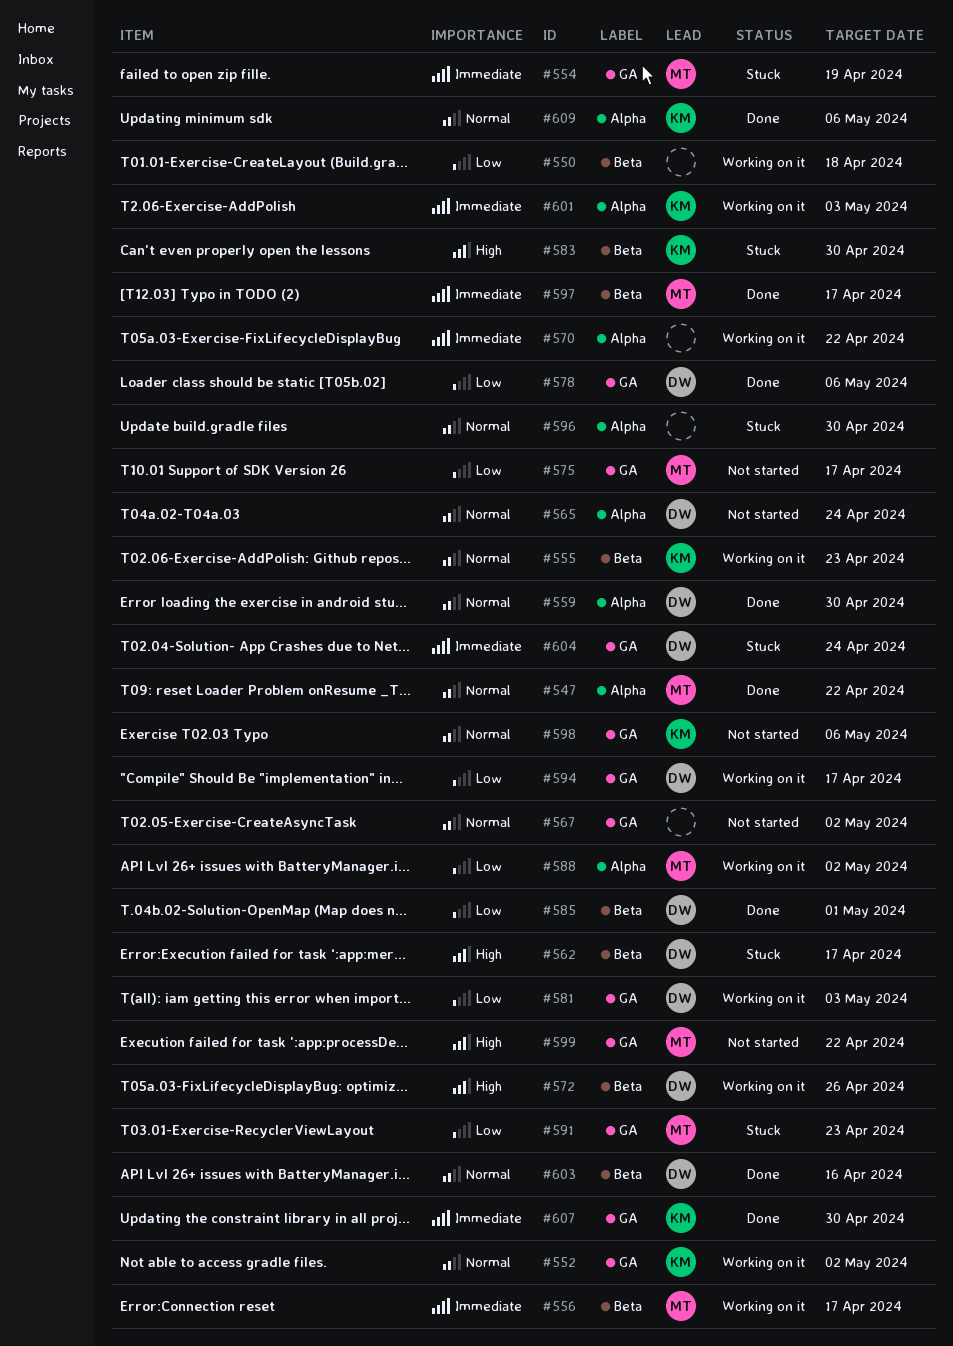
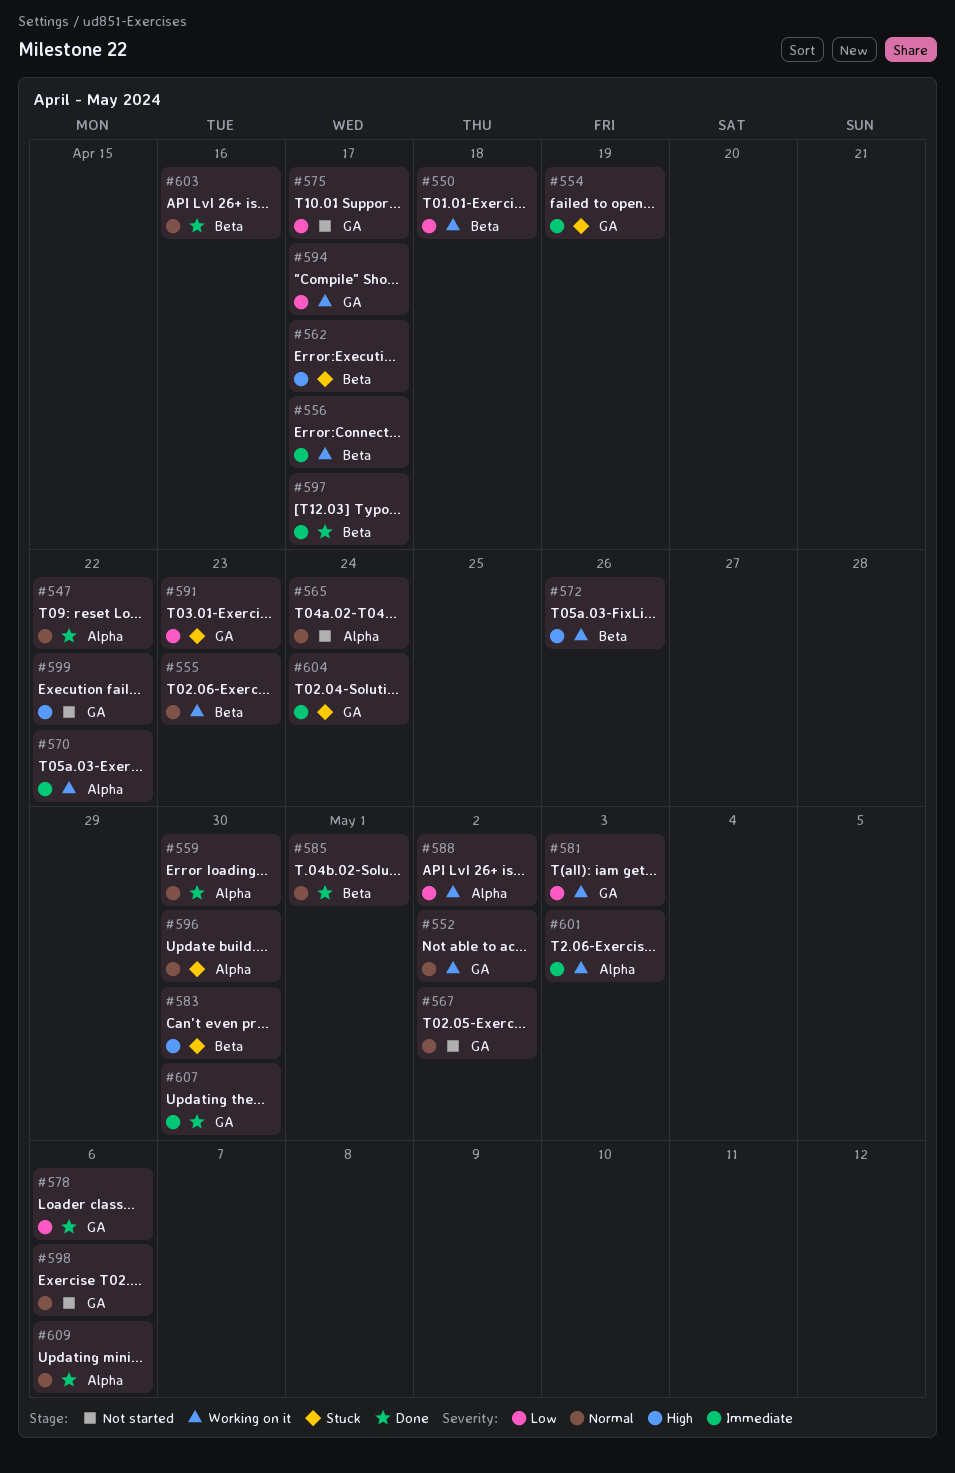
#585, priority: Low -> Normal

